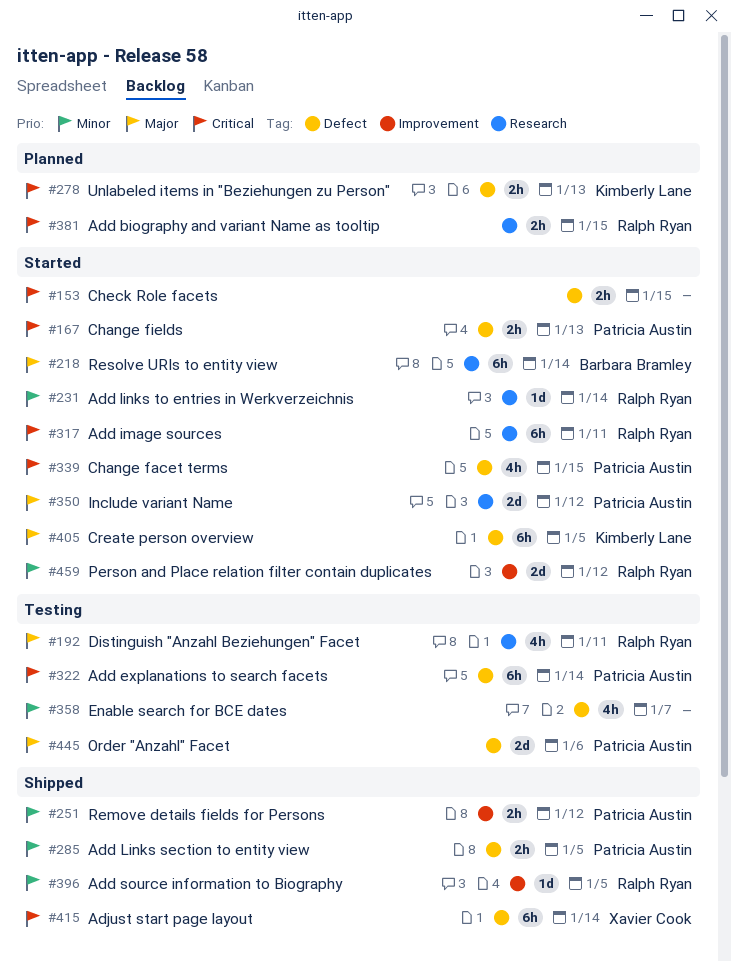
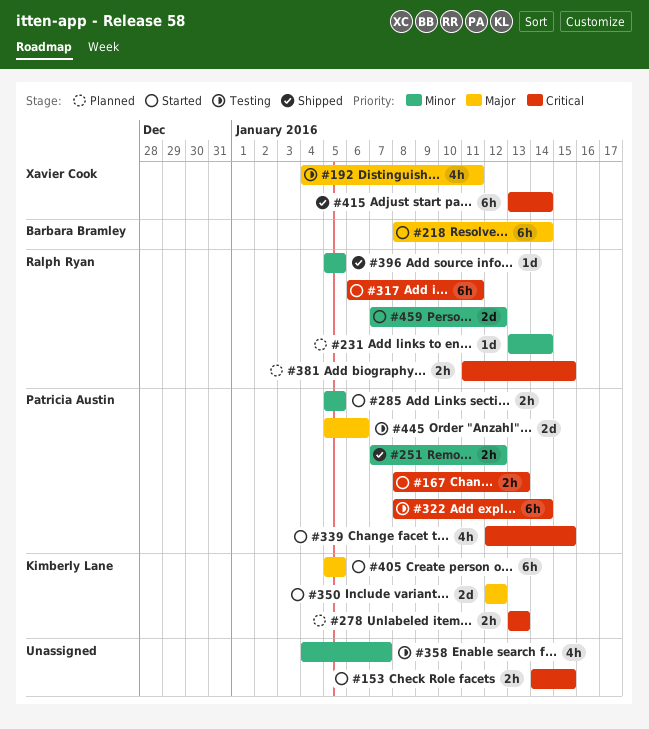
#192, owner: Ralph Ryan -> Xavier Cook
#231, status: Started -> Planned
#285, status: Shipped -> Started
#350, owner: Patricia Austin -> Kimberly Lane

